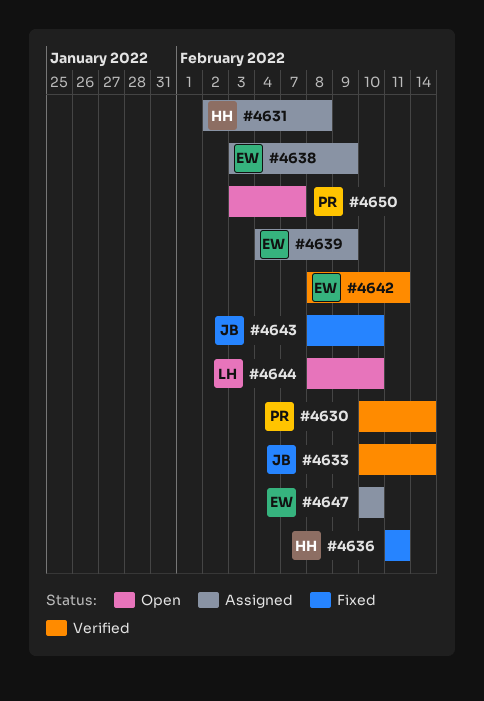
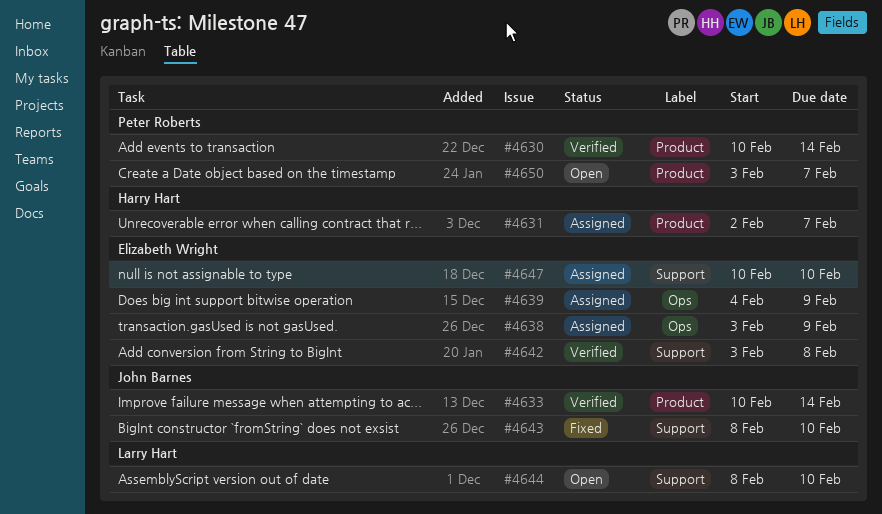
#4631, due: Feb 8 -> Feb 7
#4636: present -> none
#4642, start: Feb 8 -> Feb 3
#4642, due: Feb 11 -> Feb 8

